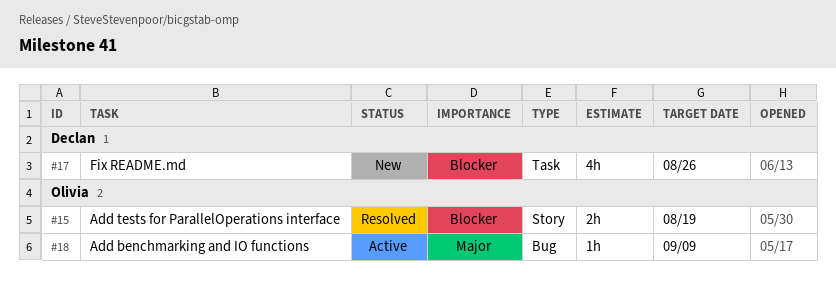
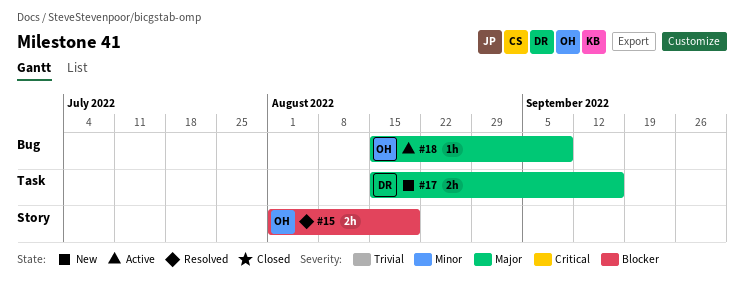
#17, priority: Blocker -> Major
#17, estimate: 4h -> 2h
#17, due: Aug 26 -> Sep 16

